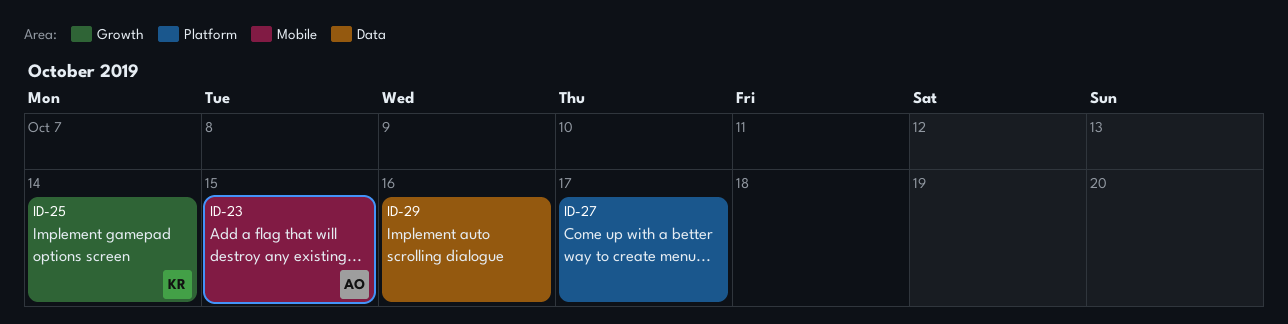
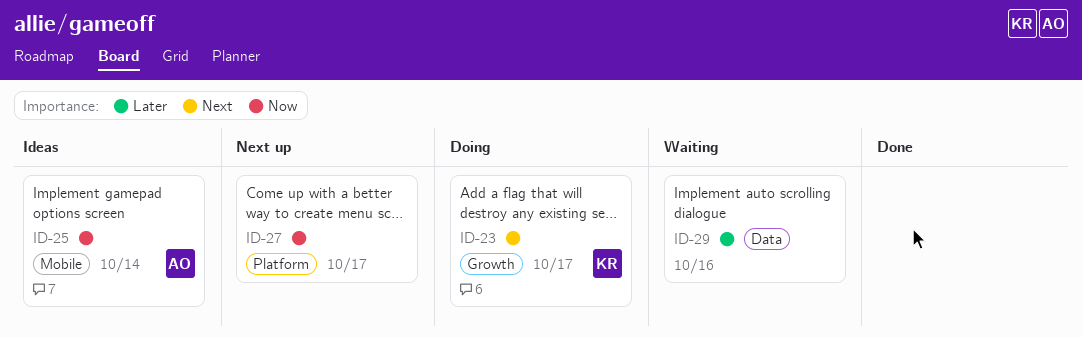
ID-23, owner: AO -> KR
ID-23, label: Mobile -> Growth
ID-23, due: Oct 15 -> Oct 17
ID-25, owner: KR -> AO
ID-25, label: Growth -> Mobile

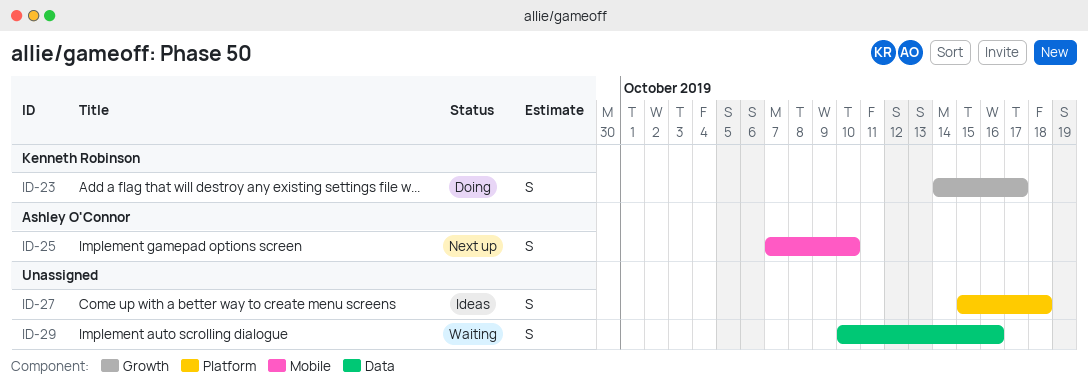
ID-25, status: Ideas -> Next up
ID-25, due: Oct 14 -> Oct 10
ID-27, status: Next up -> Ideas
ID-27, due: Oct 17 -> Oct 18

